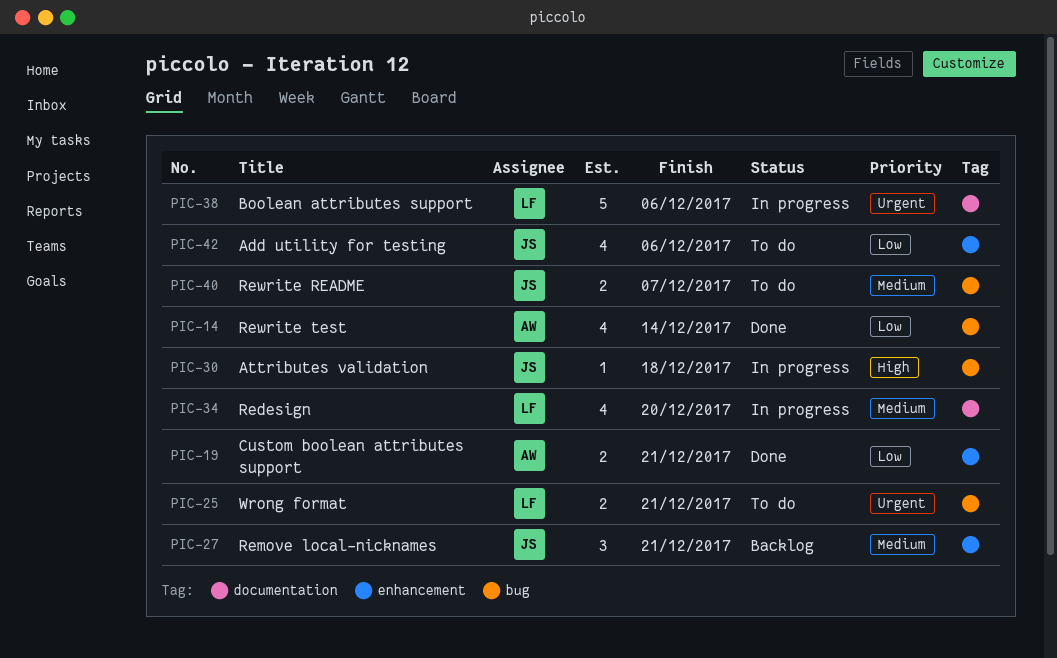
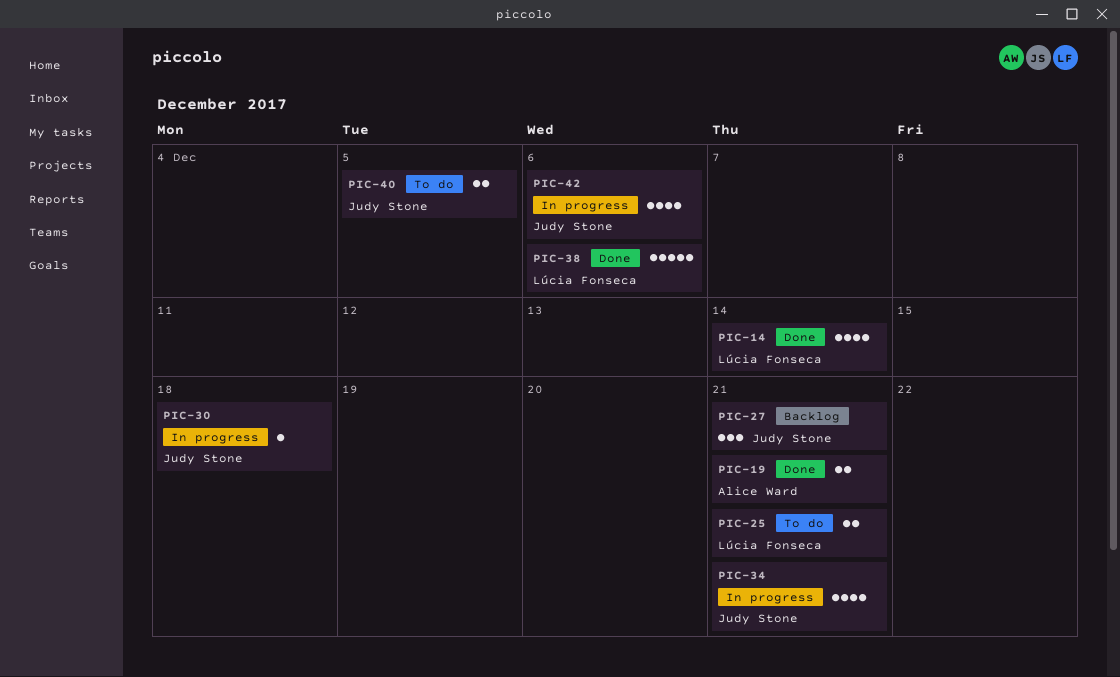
PIC-14, owner: Alice Ward -> Lúcia Fonseca
PIC-34, owner: Lúcia Fonseca -> Judy Stone
PIC-34, due: Dec 20 -> Dec 21
PIC-38, status: In progress -> Done
PIC-40, due: Dec 7 -> Dec 5
PIC-42, status: To do -> In progress

